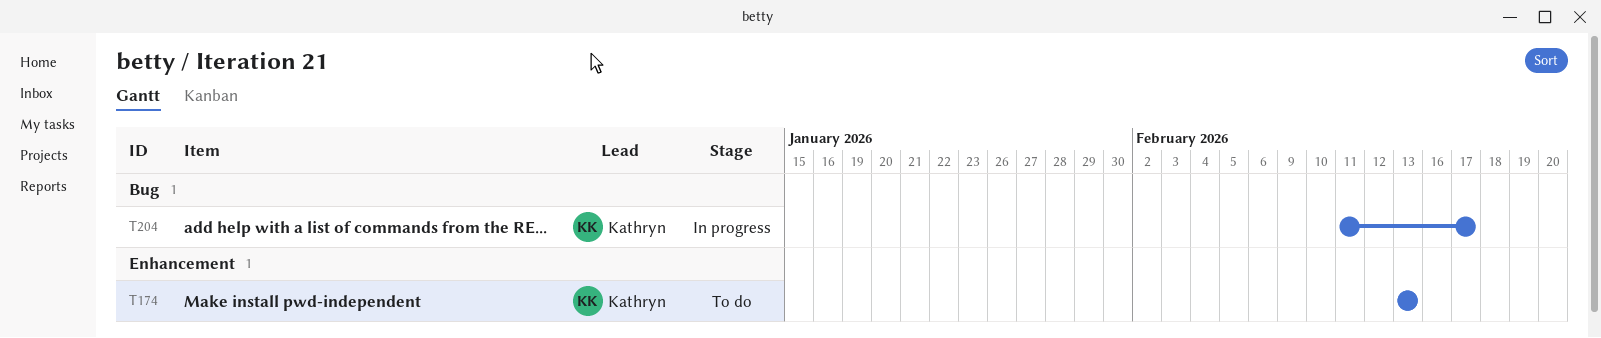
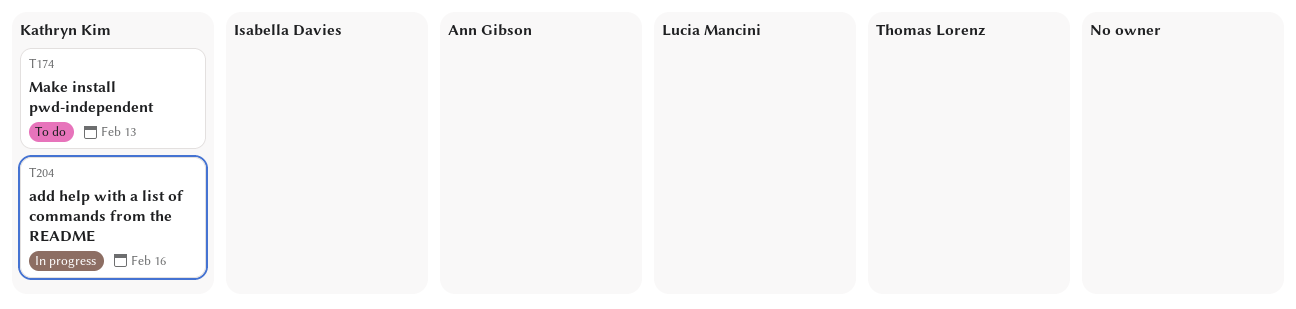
T204, due: Feb 17 -> Feb 16

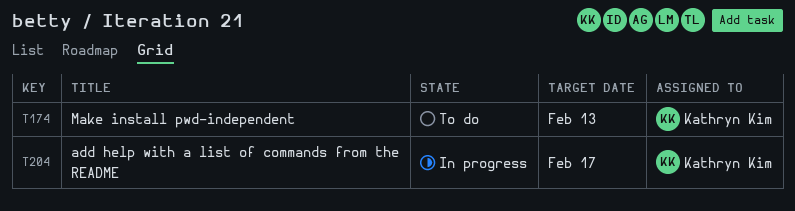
T204, due: Feb 16 -> Feb 17

